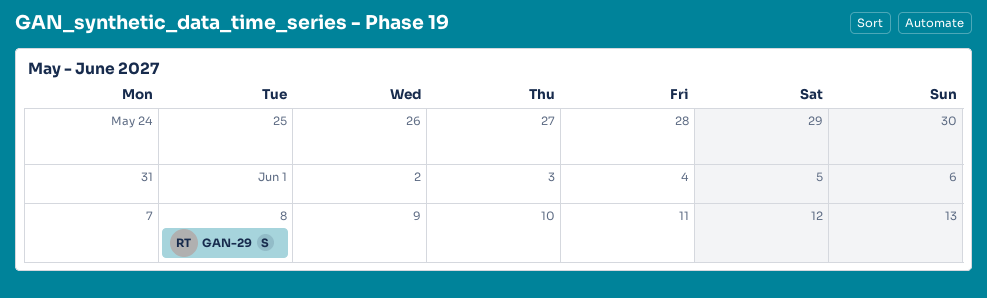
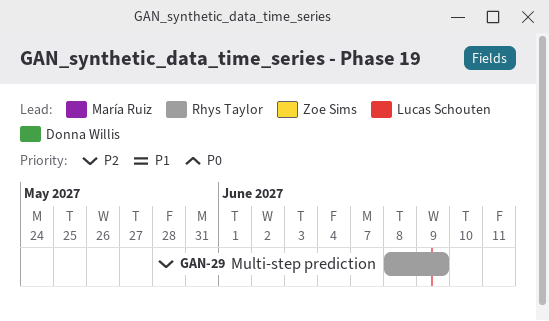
GAN-29, due: Jun 8 -> Jun 9

